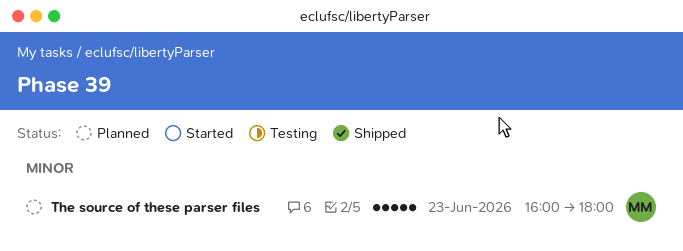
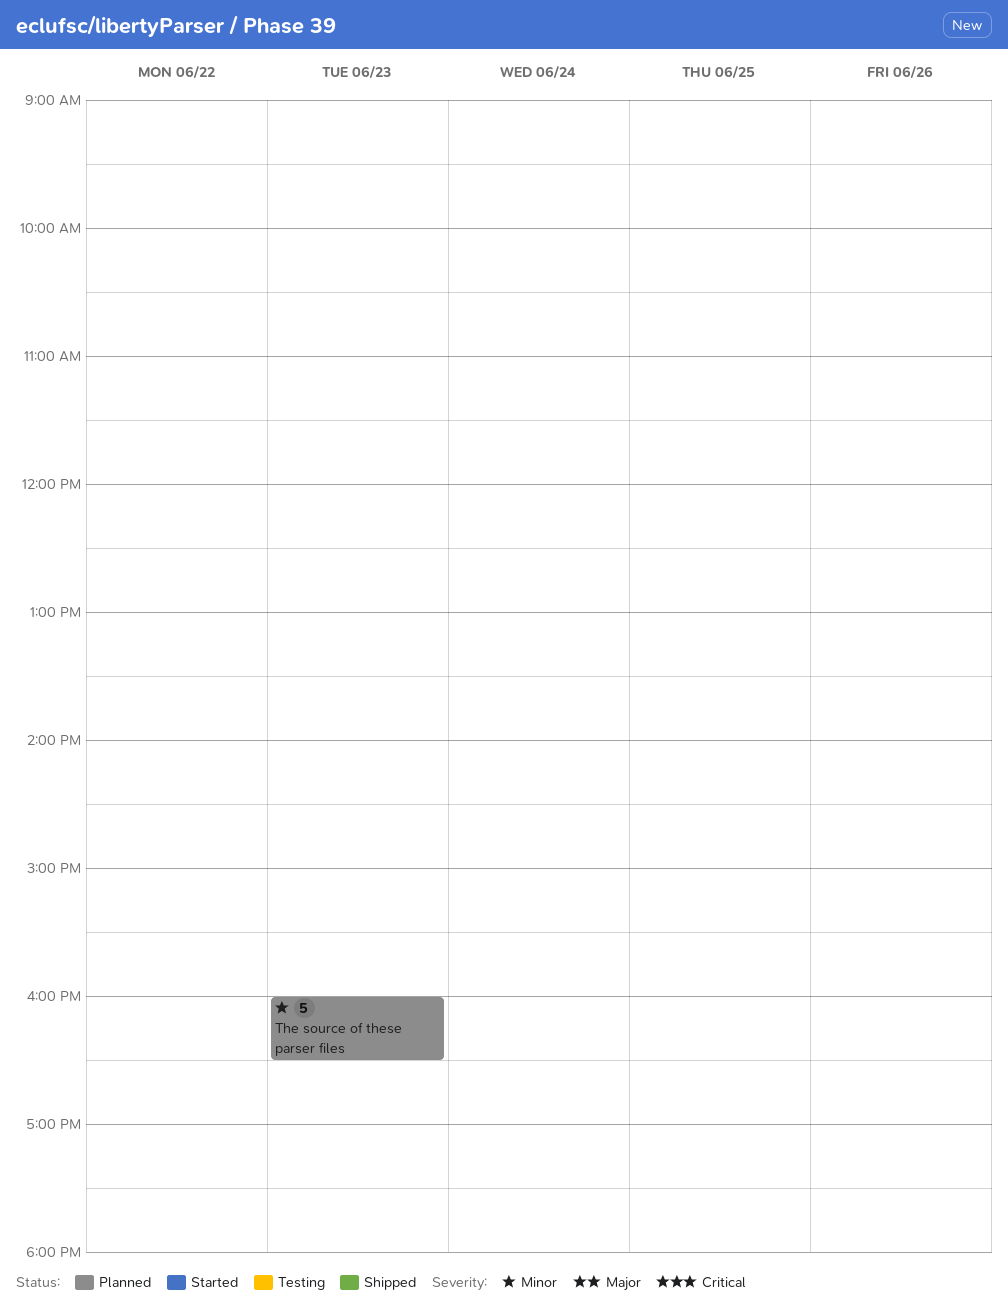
The source of these parser files, ends: 18:00 -> 16:30

